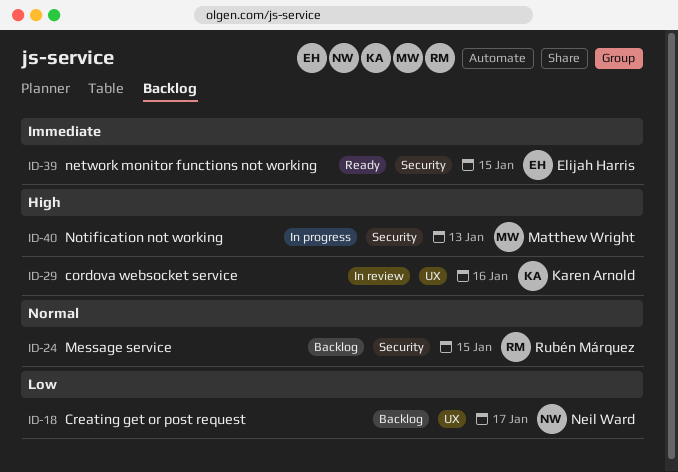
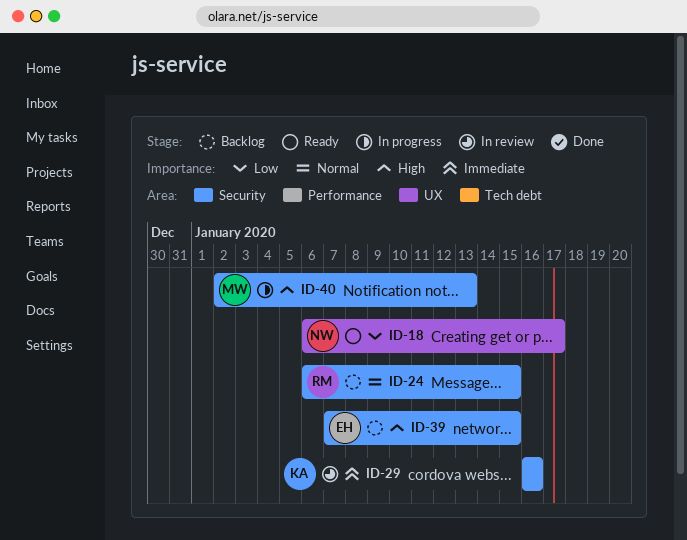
ID-18, status: Backlog -> Ready
ID-29, priority: High -> Immediate
ID-29, label: UX -> Security
ID-39, status: Ready -> Backlog
ID-39, priority: Immediate -> High

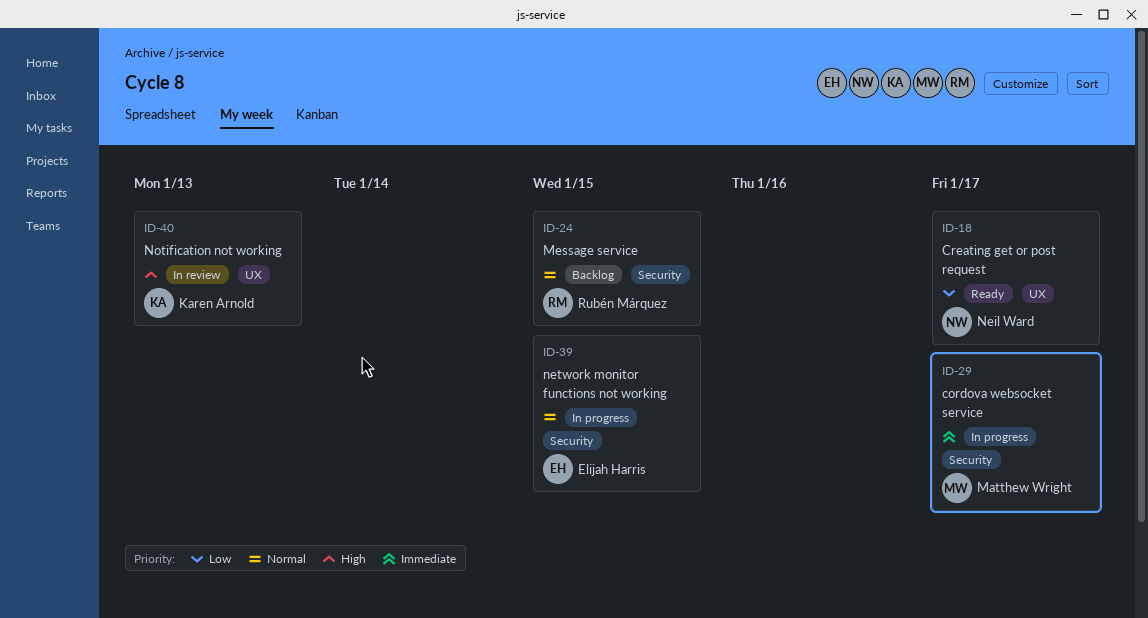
ID-29, status: In review -> In progress
ID-29, owner: Karen Arnold -> Matthew Wright
ID-29, due: Jan 16 -> Jan 17
ID-39, status: Backlog -> In progress
ID-39, priority: High -> Normal
ID-40, status: In progress -> In review
ID-40, owner: Matthew Wright -> Karen Arnold
ID-40, label: Security -> UX

